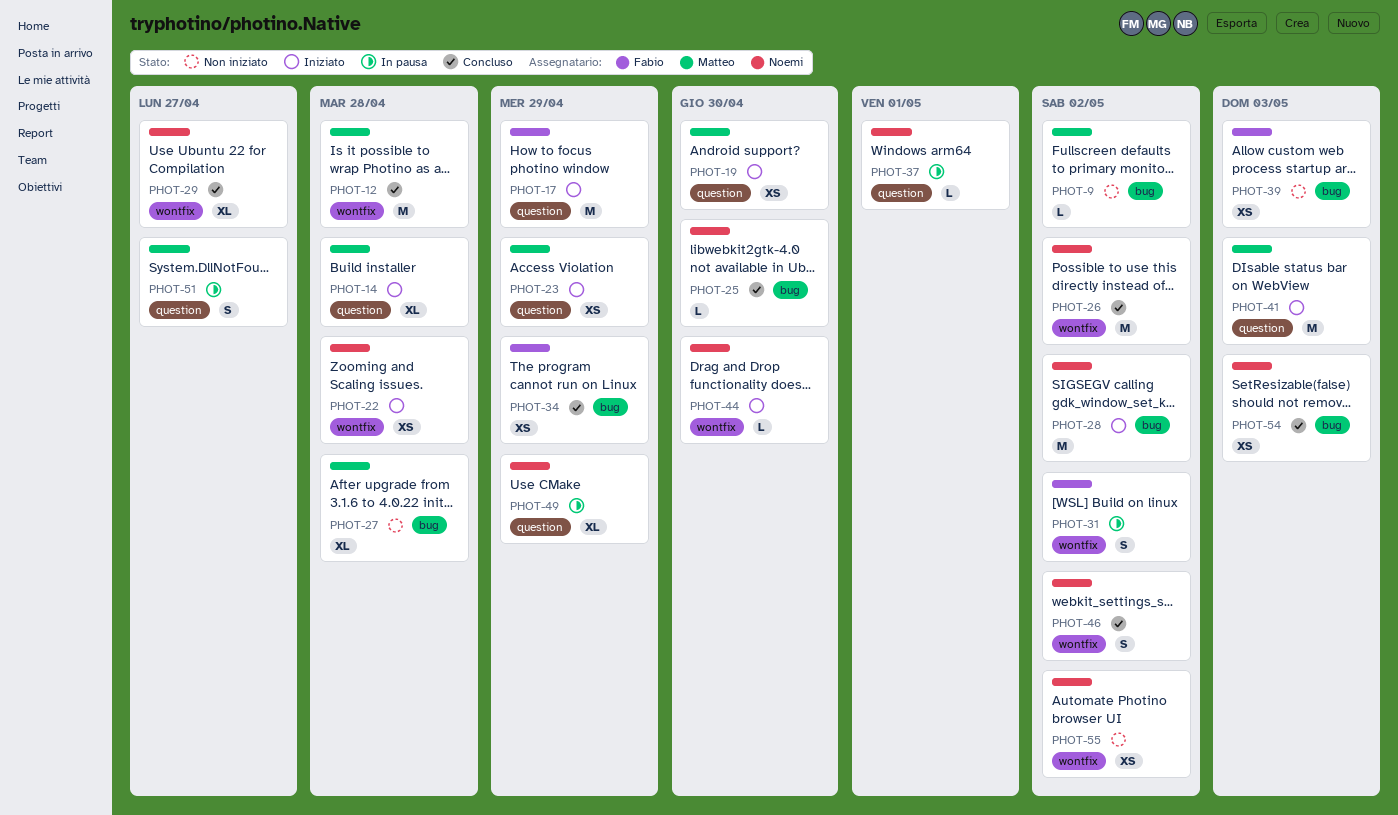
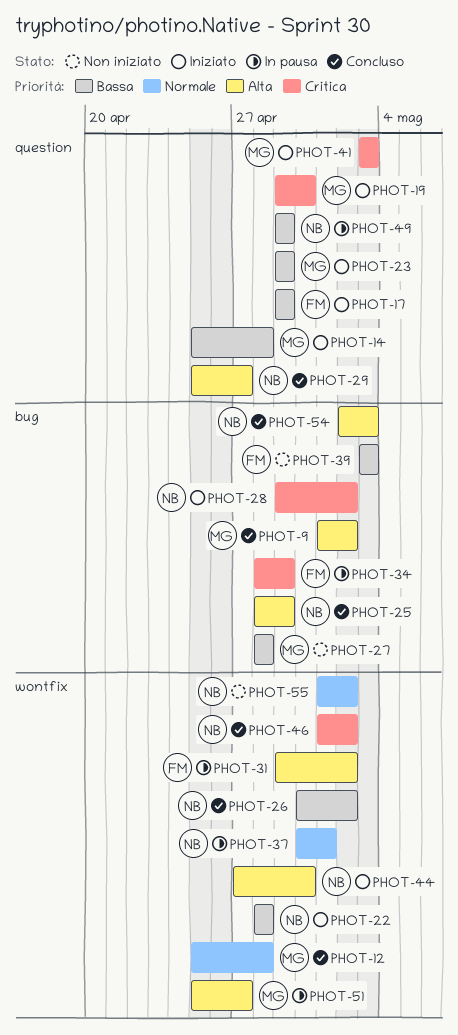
PHOT-9, status: Non iniziato -> Concluso
PHOT-25, due: Apr 30 -> Apr 29
PHOT-29, label: wontfix -> question
PHOT-34, status: Concluso -> In pausa
PHOT-37, label: question -> wontfix
PHOT-51, label: question -> wontfix

